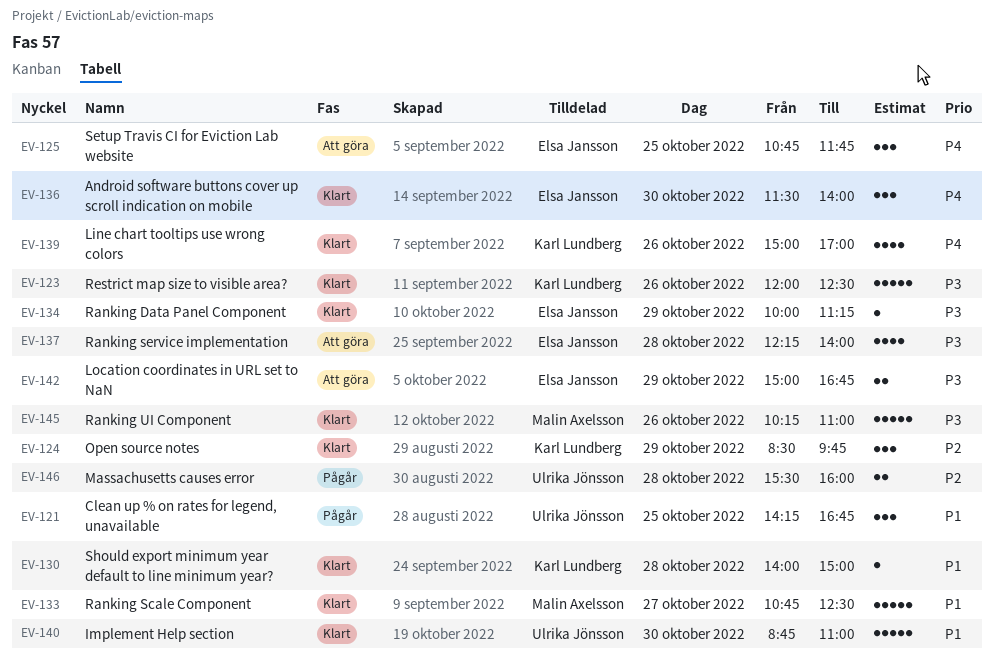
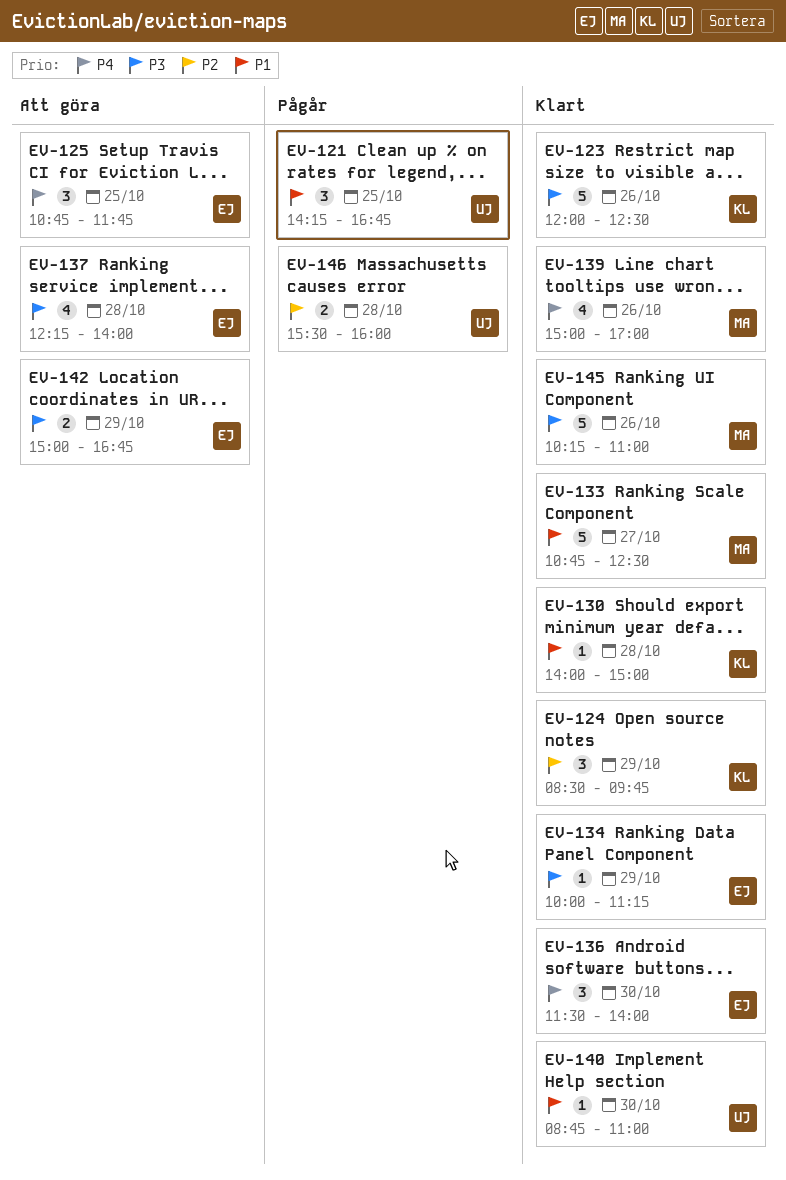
EV-139, owner: Karl Lundberg -> Malin Axelsson
EV-140, estimate: 5 -> 1

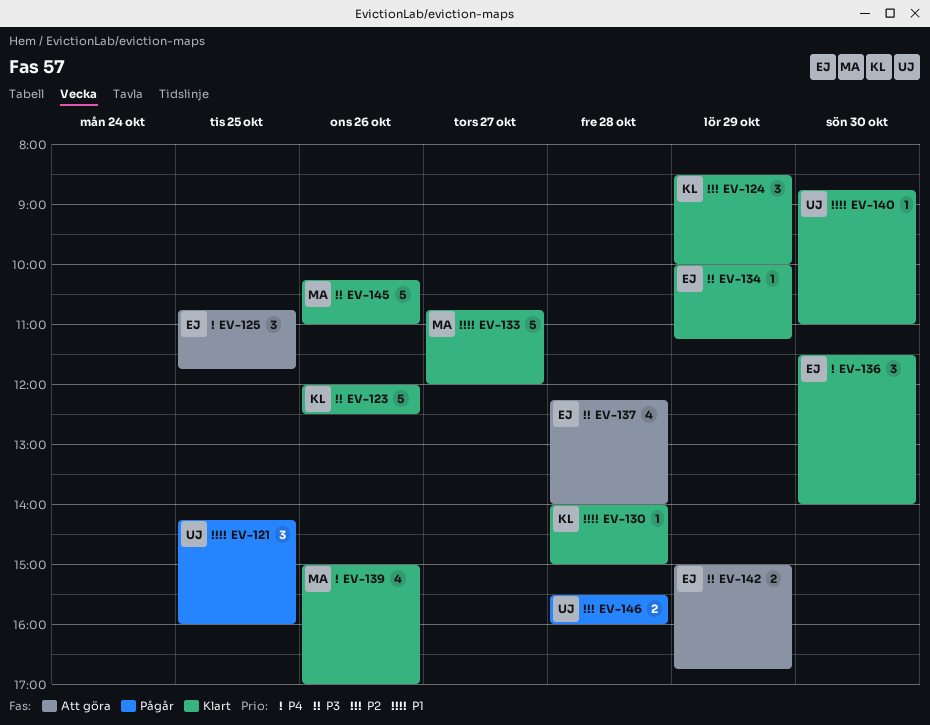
EV-121, ends: 16:45 -> 16:00
EV-124, ends: 09:45 -> 10:00
EV-133, ends: 12:30 -> 12:00

